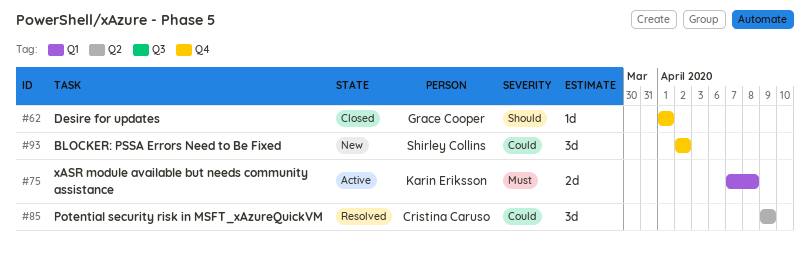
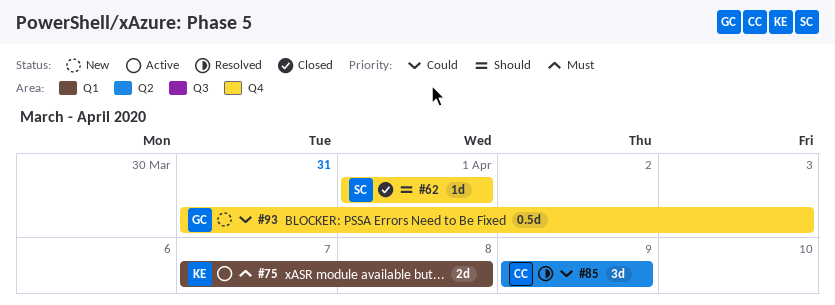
#62, owner: Grace Cooper -> Shirley Collins
#93, owner: Shirley Collins -> Grace Cooper
#93, estimate: 3d -> 0.5d
#93, start: Apr 2 -> Mar 31
#93, due: Apr 2 -> Apr 3

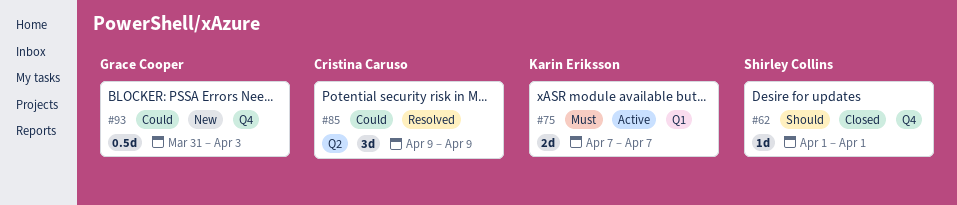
#75, due: Apr 8 -> Apr 7

